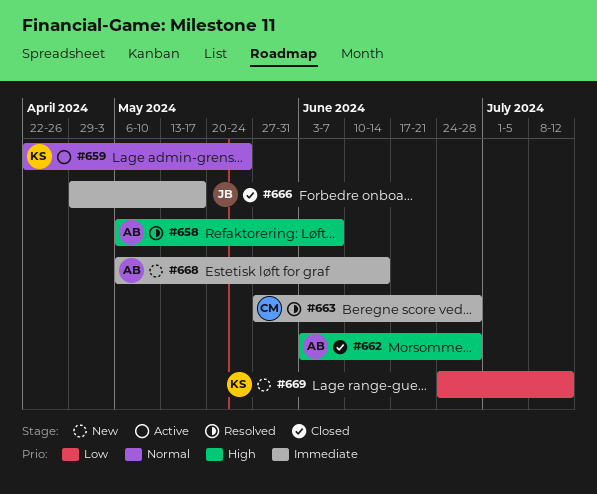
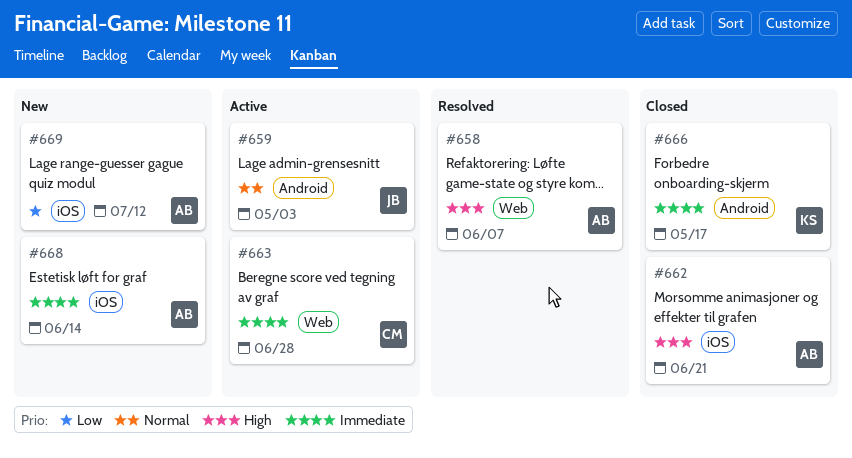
#659, owner: KS -> JB
#659, due: May 24 -> May 3
#662, due: Jun 28 -> Jun 21
#663, status: Resolved -> Active
#666, owner: JB -> KS
#669, owner: KS -> AB

